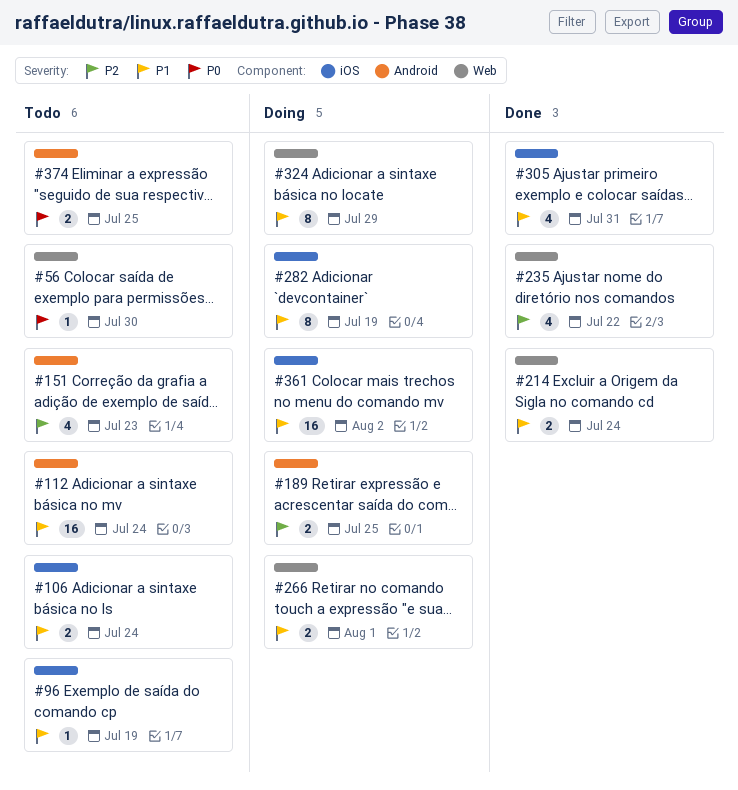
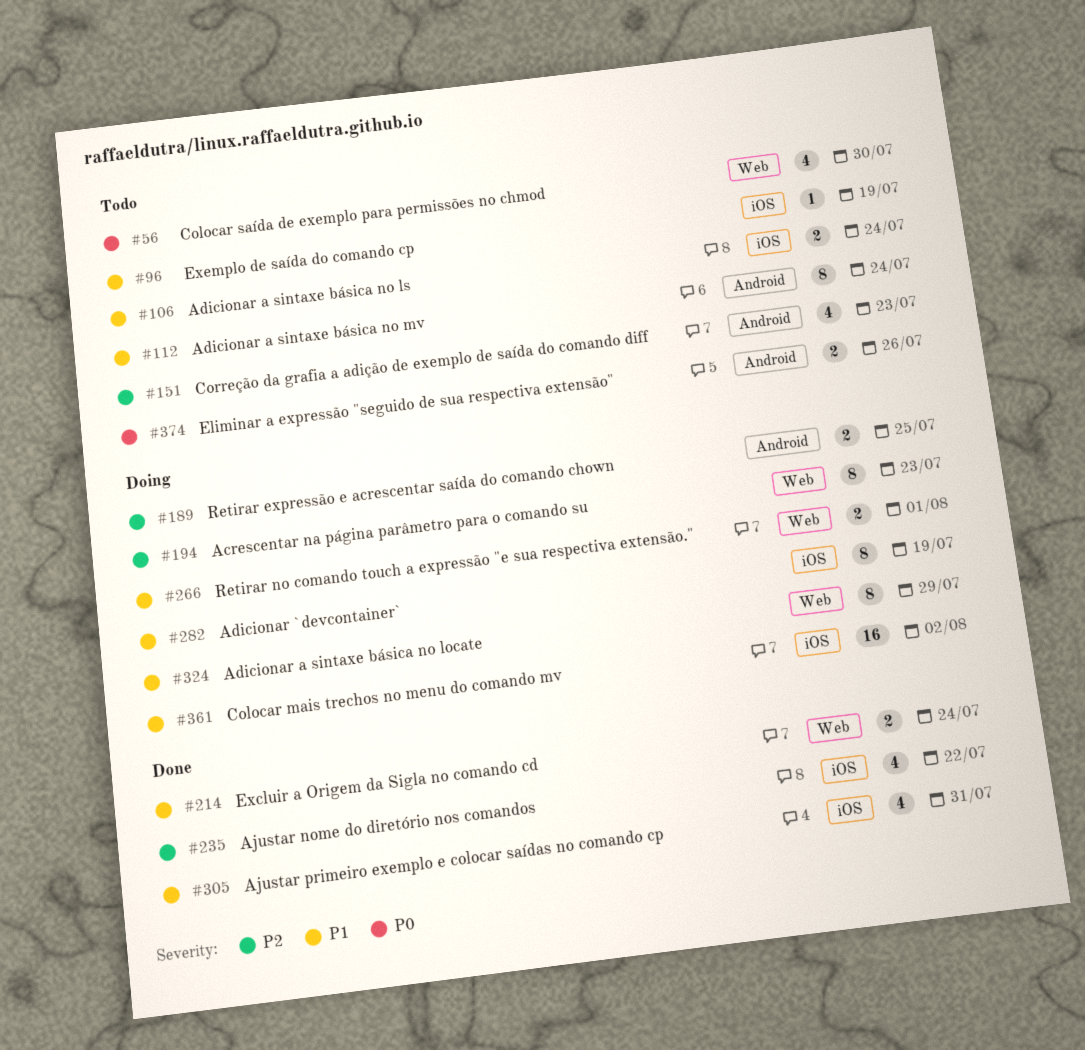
#56, estimate: 1 -> 4
#112, estimate: 16 -> 8
#194: none -> present
#235, label: Web -> iOS
#374, due: Jul 25 -> Jul 26

